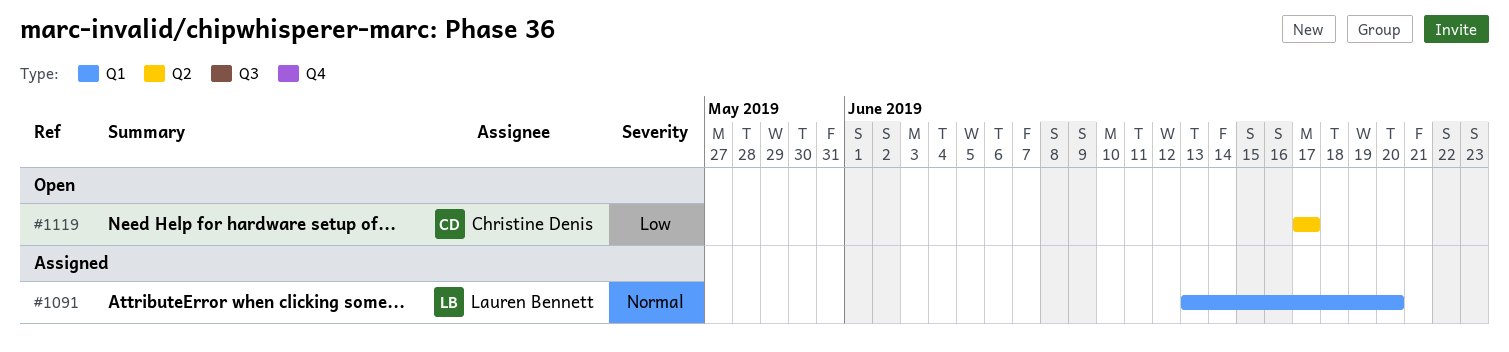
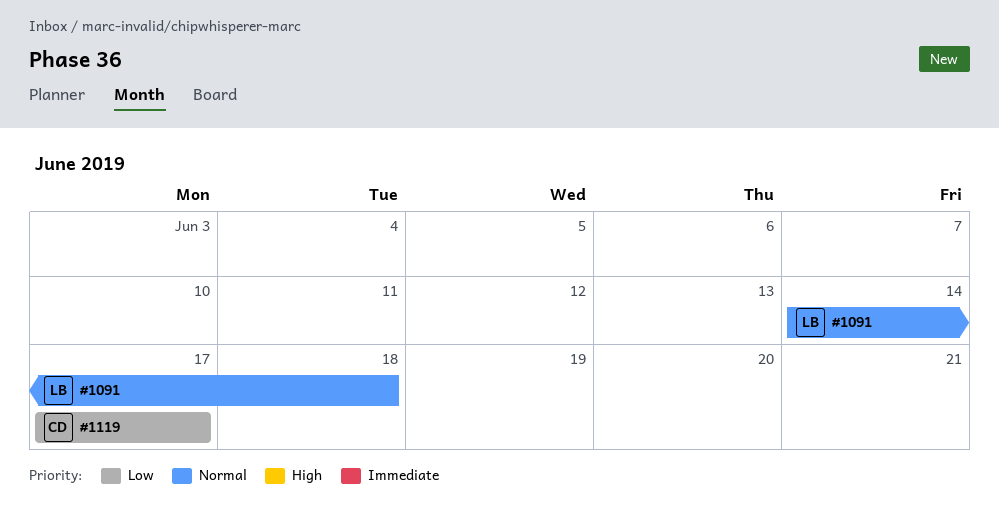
#1091, start: Jun 13 -> Jun 14
#1091, due: Jun 20 -> Jun 18

